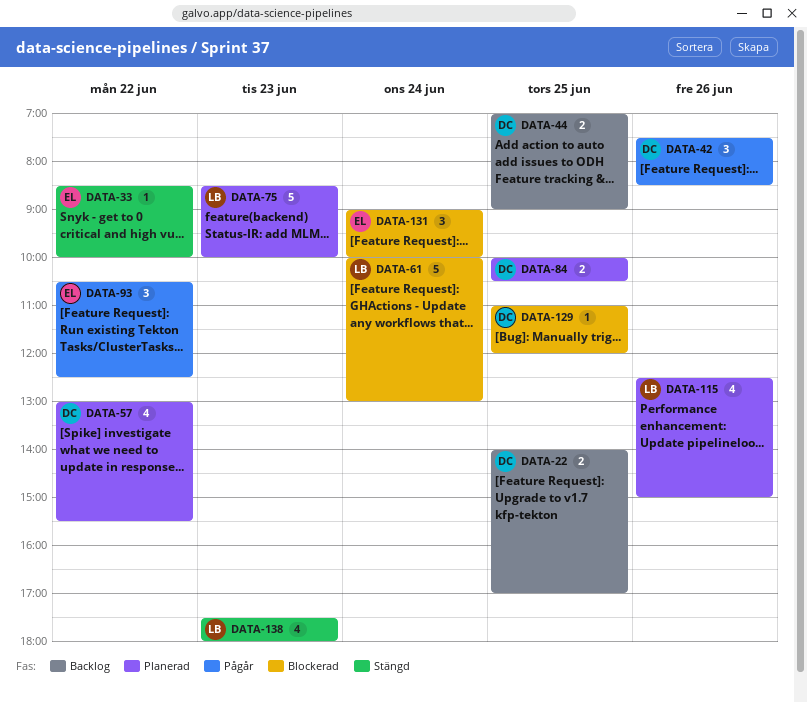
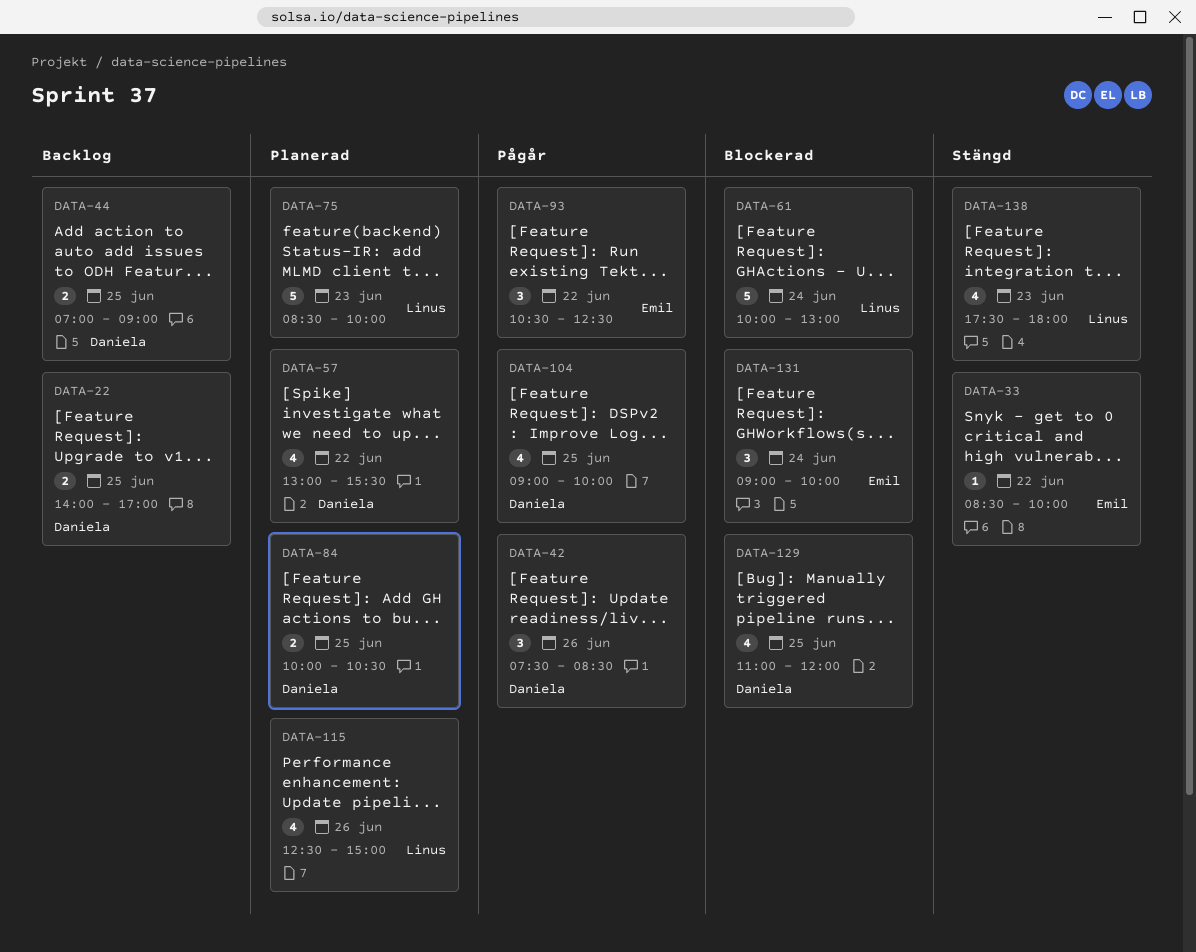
DATA-104: none -> present
DATA-129, estimate: 1 -> 4

